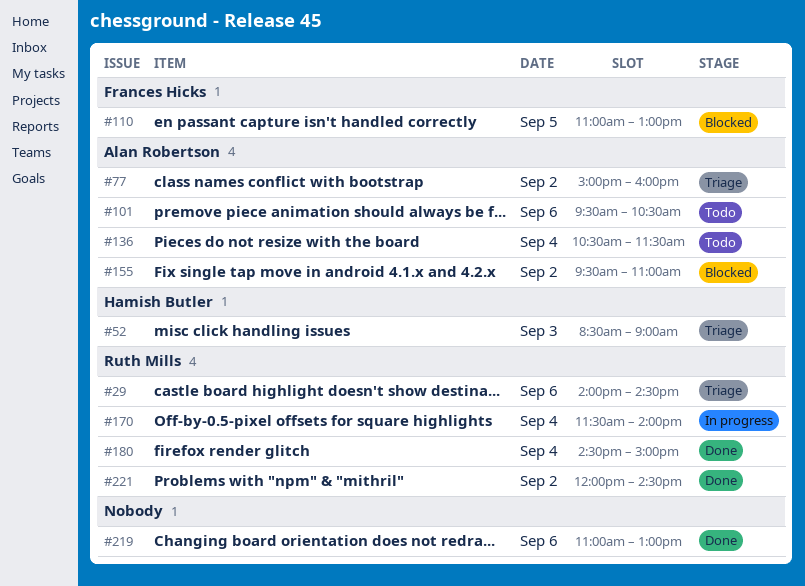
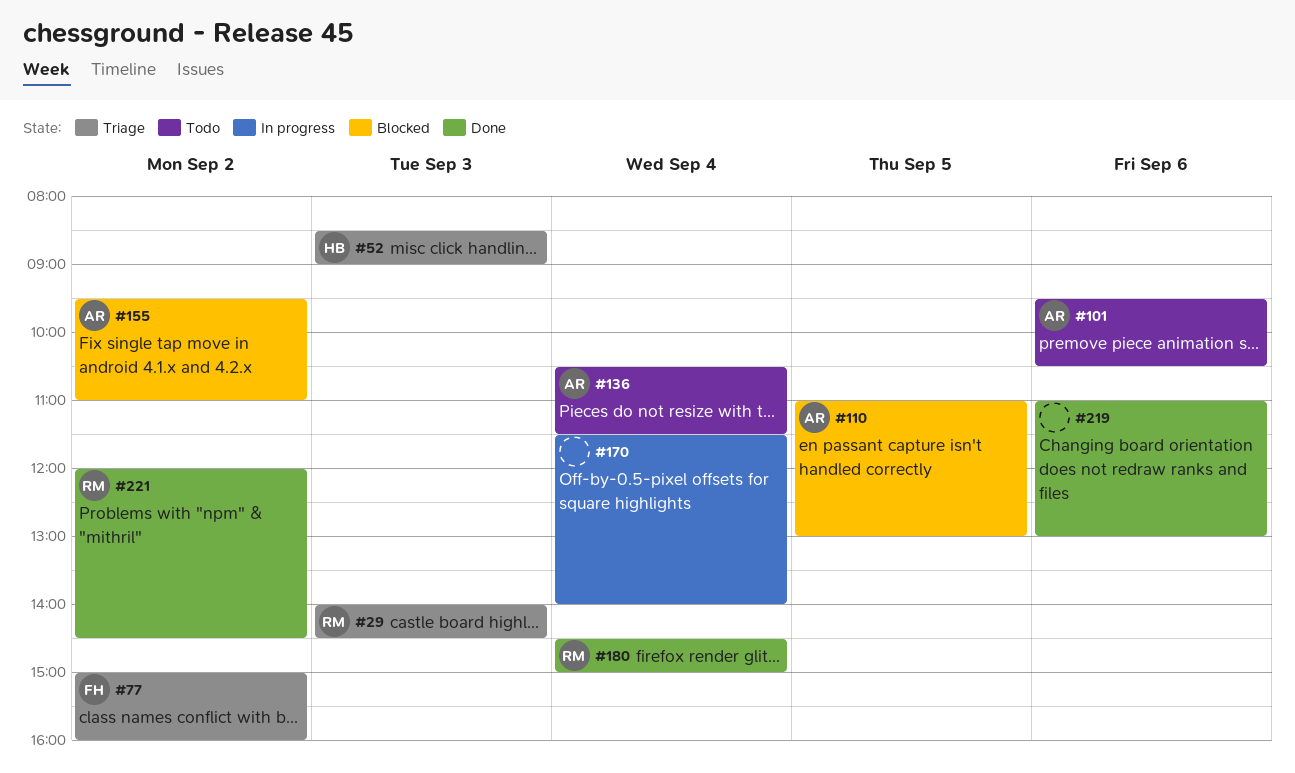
#29, day: Sep 6 -> Sep 3
#77, owner: Alan Robertson -> Frances Hicks
#110, owner: Frances Hicks -> Alan Robertson
#170, owner: Ruth Mills -> none

